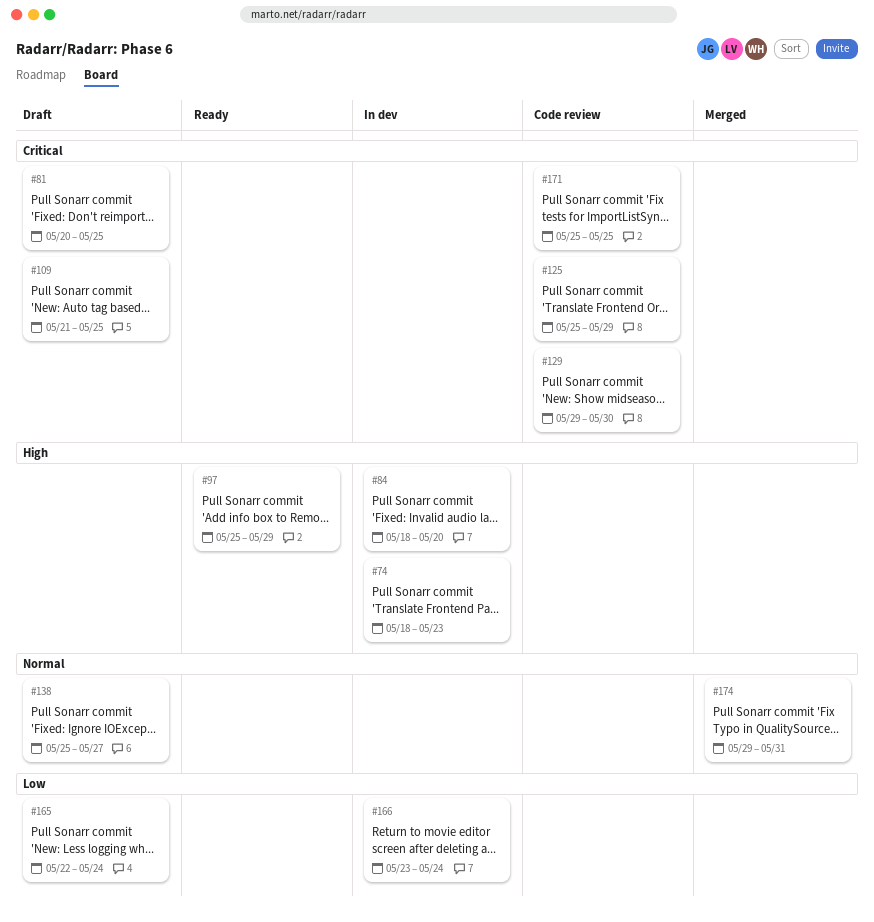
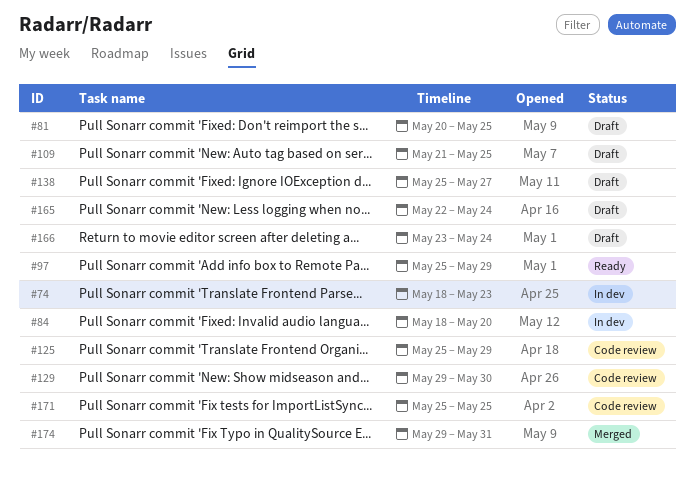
#166, status: In dev -> Draft

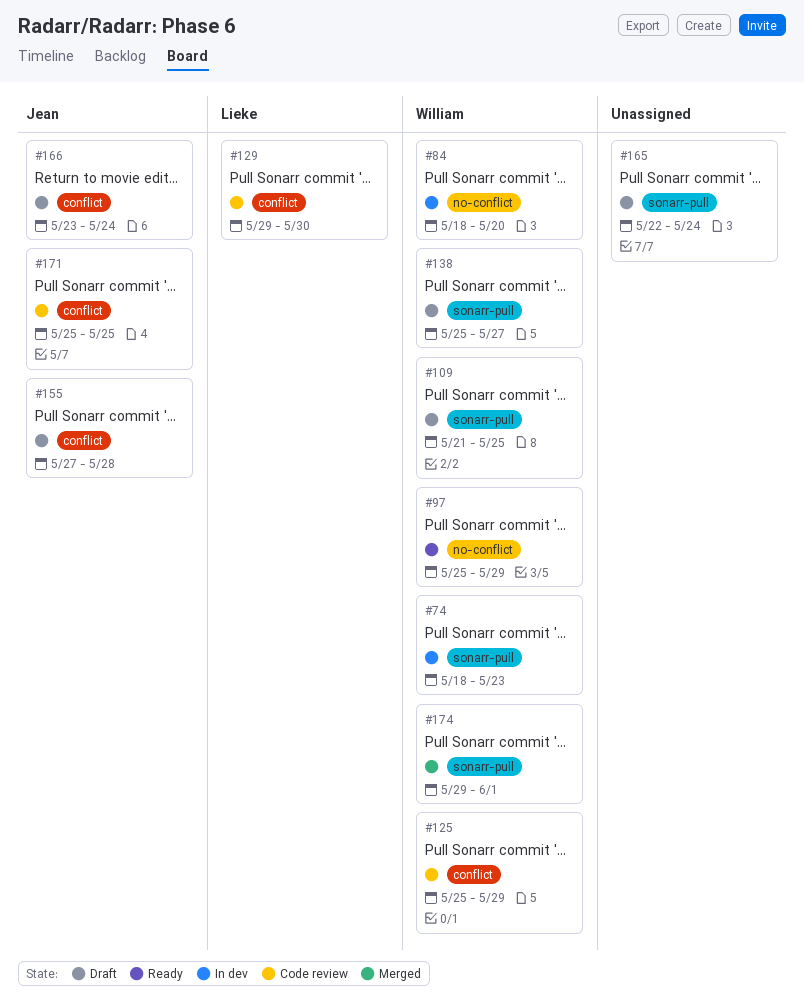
#81: present -> none
#155: none -> present
#174, due: May 31 -> Jun 1

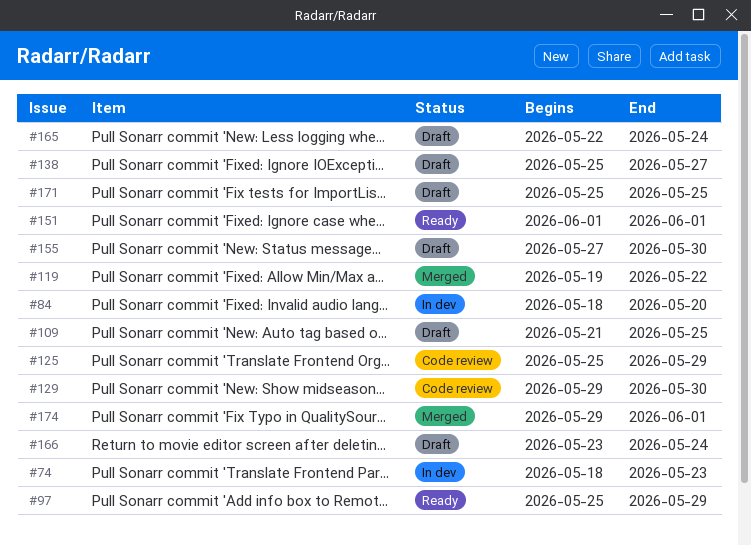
#119: none -> present
#151: none -> present
#155, due: May 28 -> May 30
#171, status: Code review -> Draft

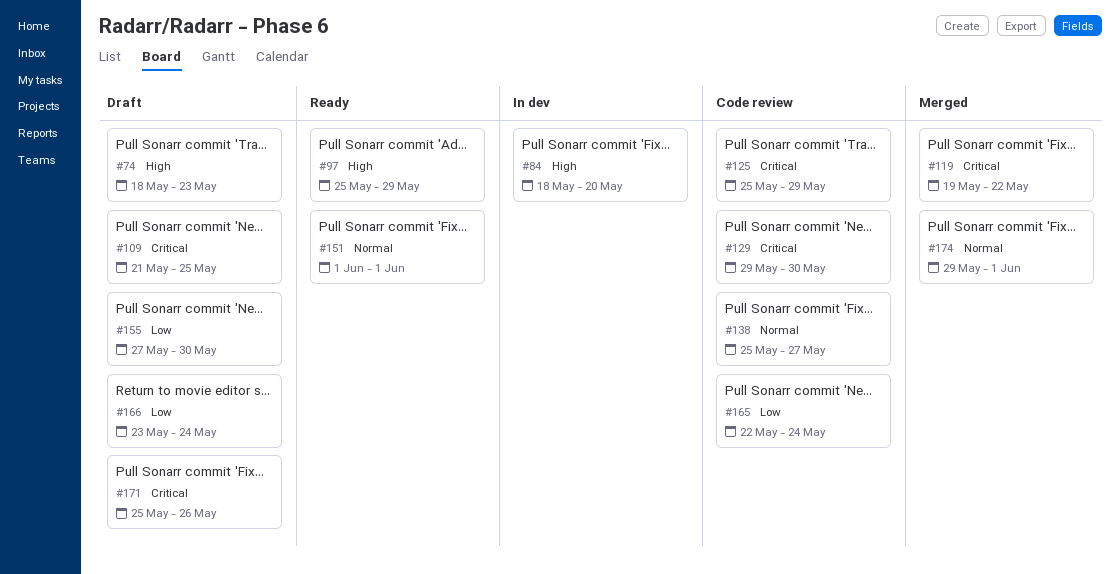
#74, status: In dev -> Draft
#138, status: Draft -> Code review
#165, status: Draft -> Code review
#171, due: May 25 -> May 26

